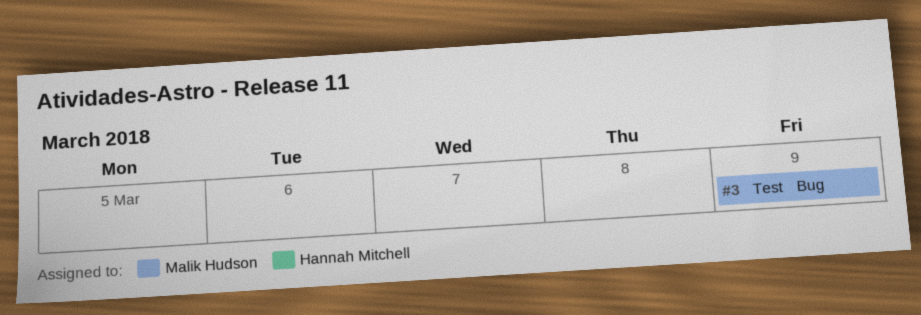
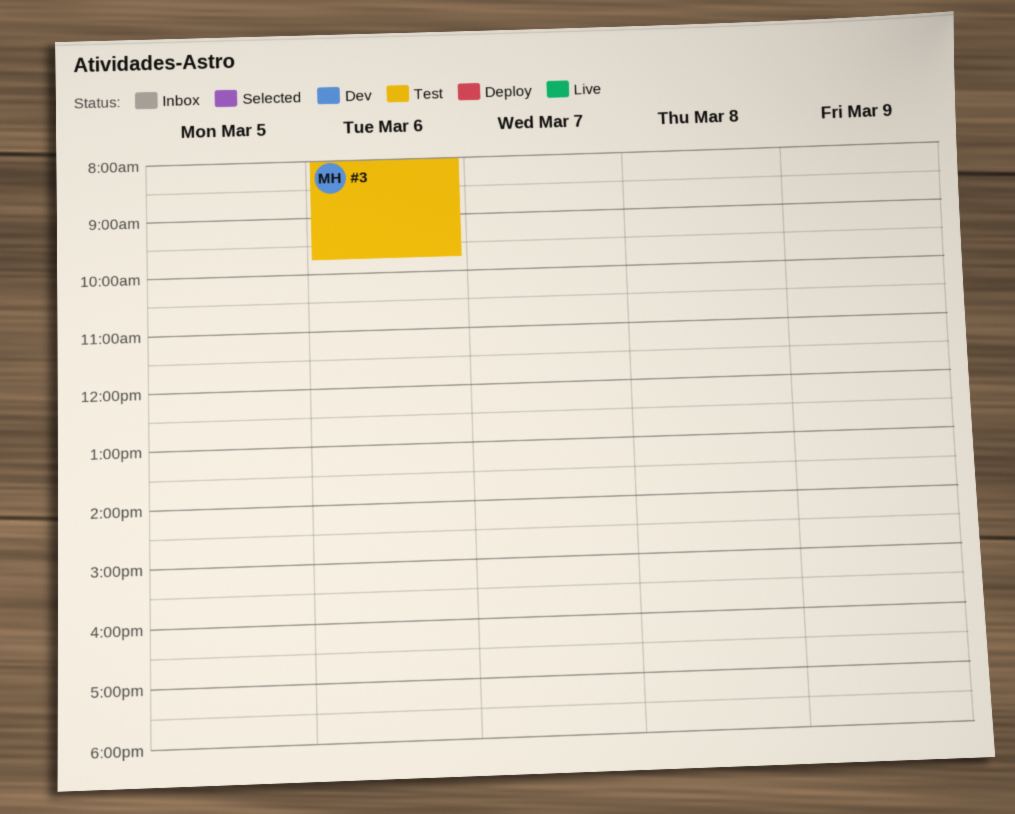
#3, day: Mar 9 -> Mar 6

